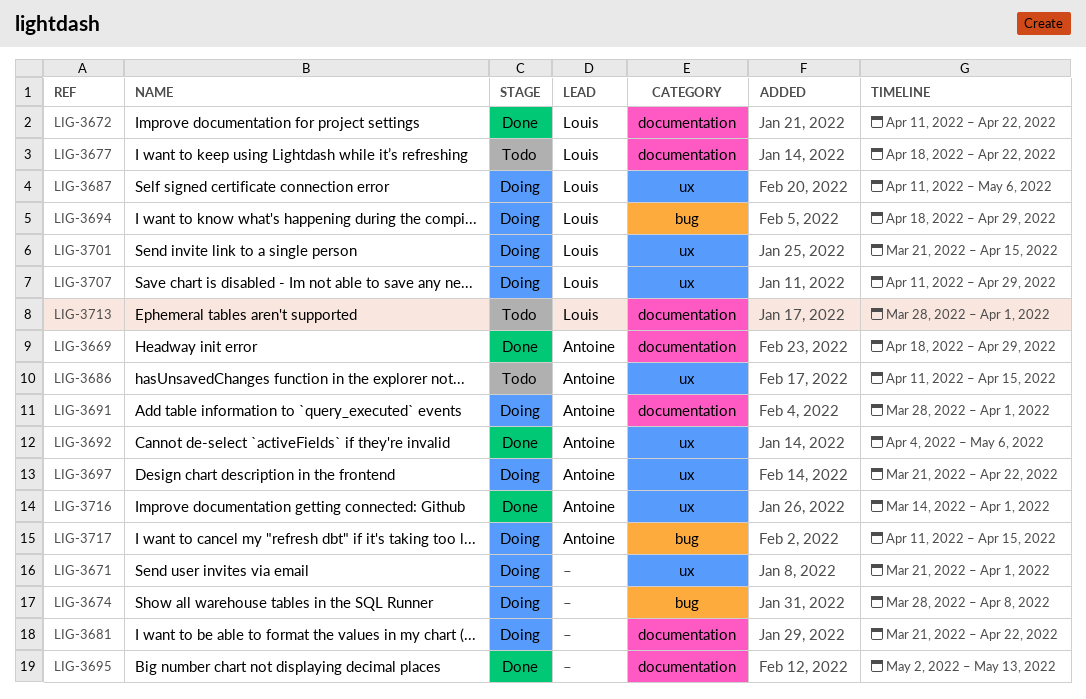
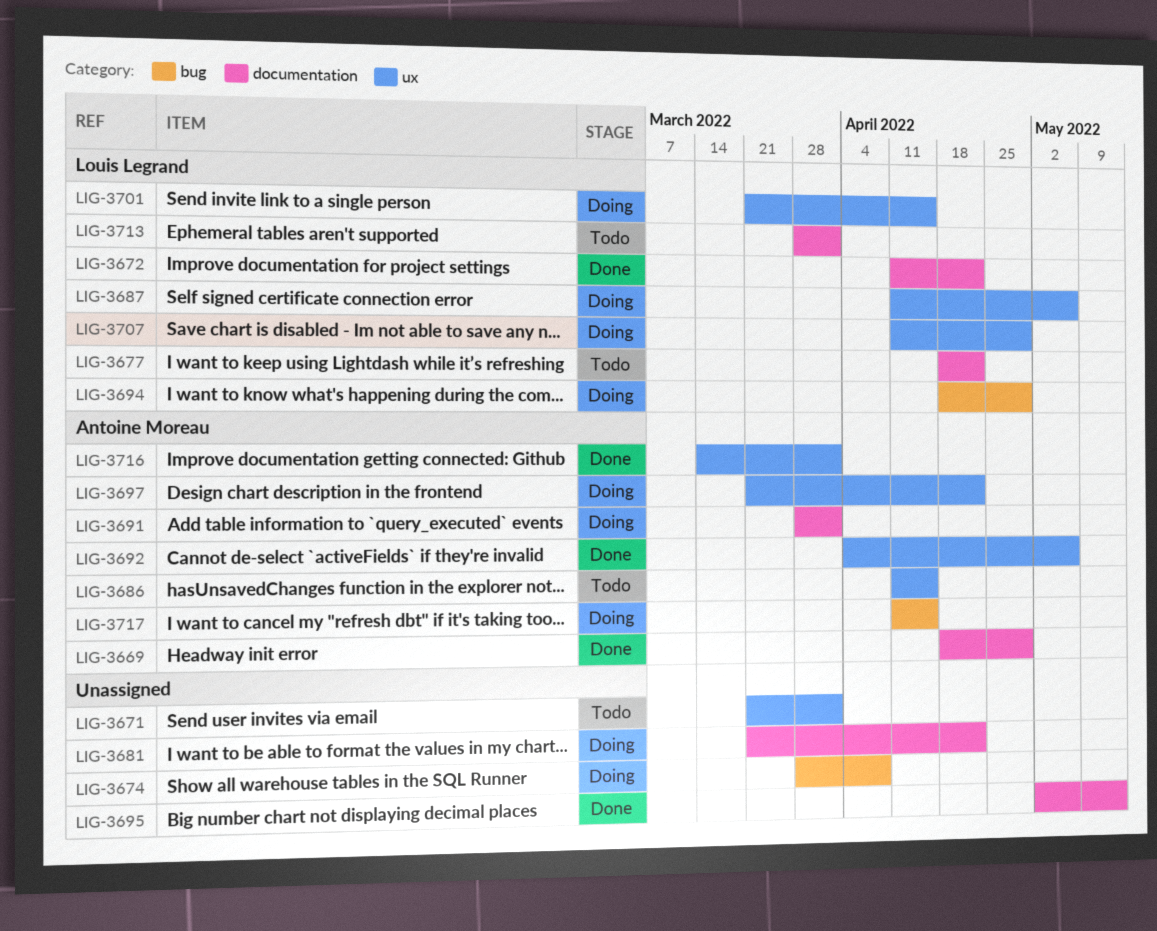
LIG-3671, status: Doing -> Todo

